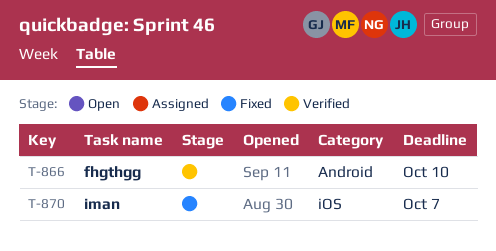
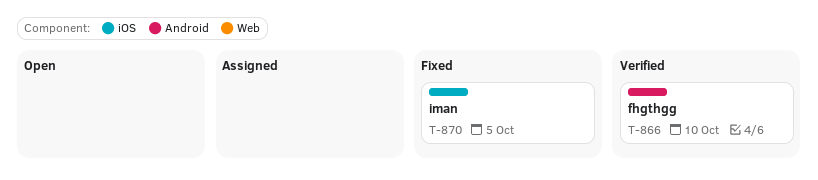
T-870, due: Oct 7 -> Oct 5

